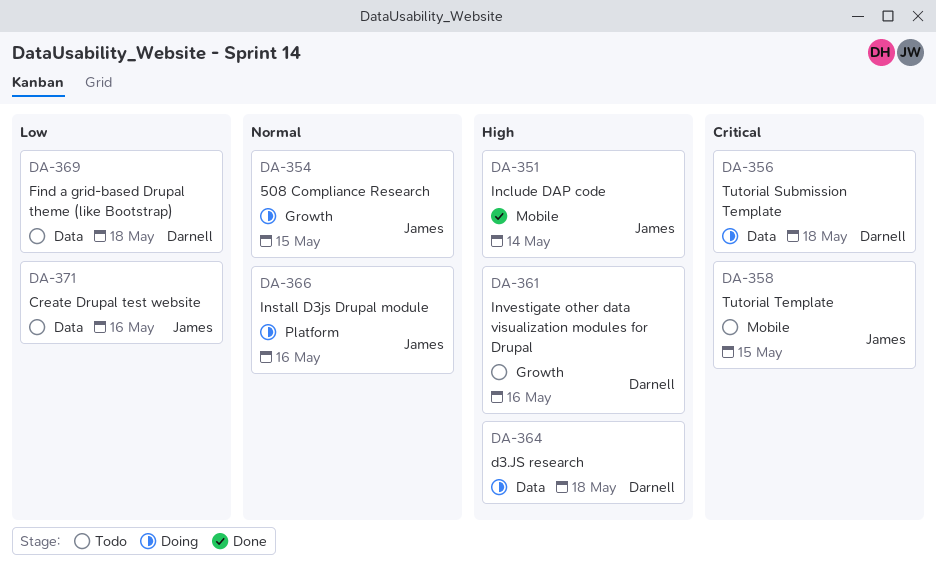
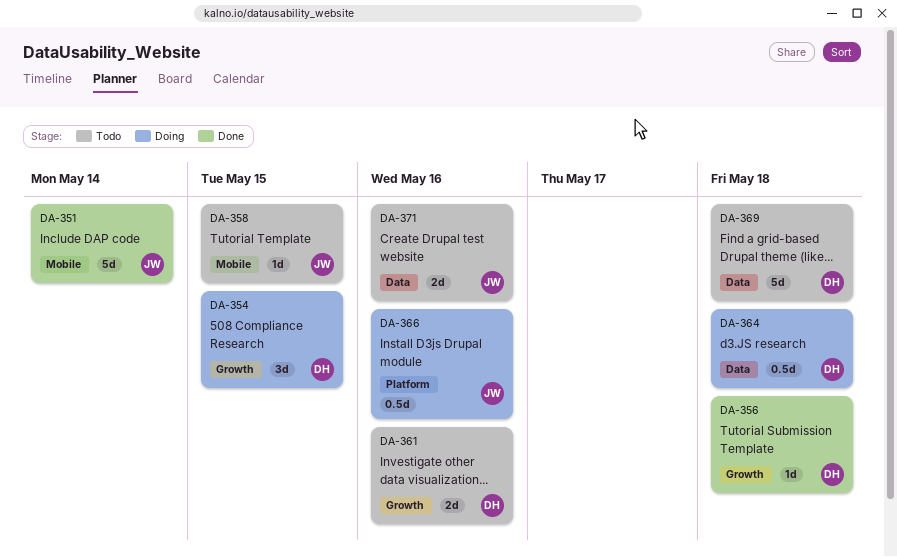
DA-354, owner: James -> Darnell
DA-356, status: Doing -> Done
DA-356, label: Data -> Growth

